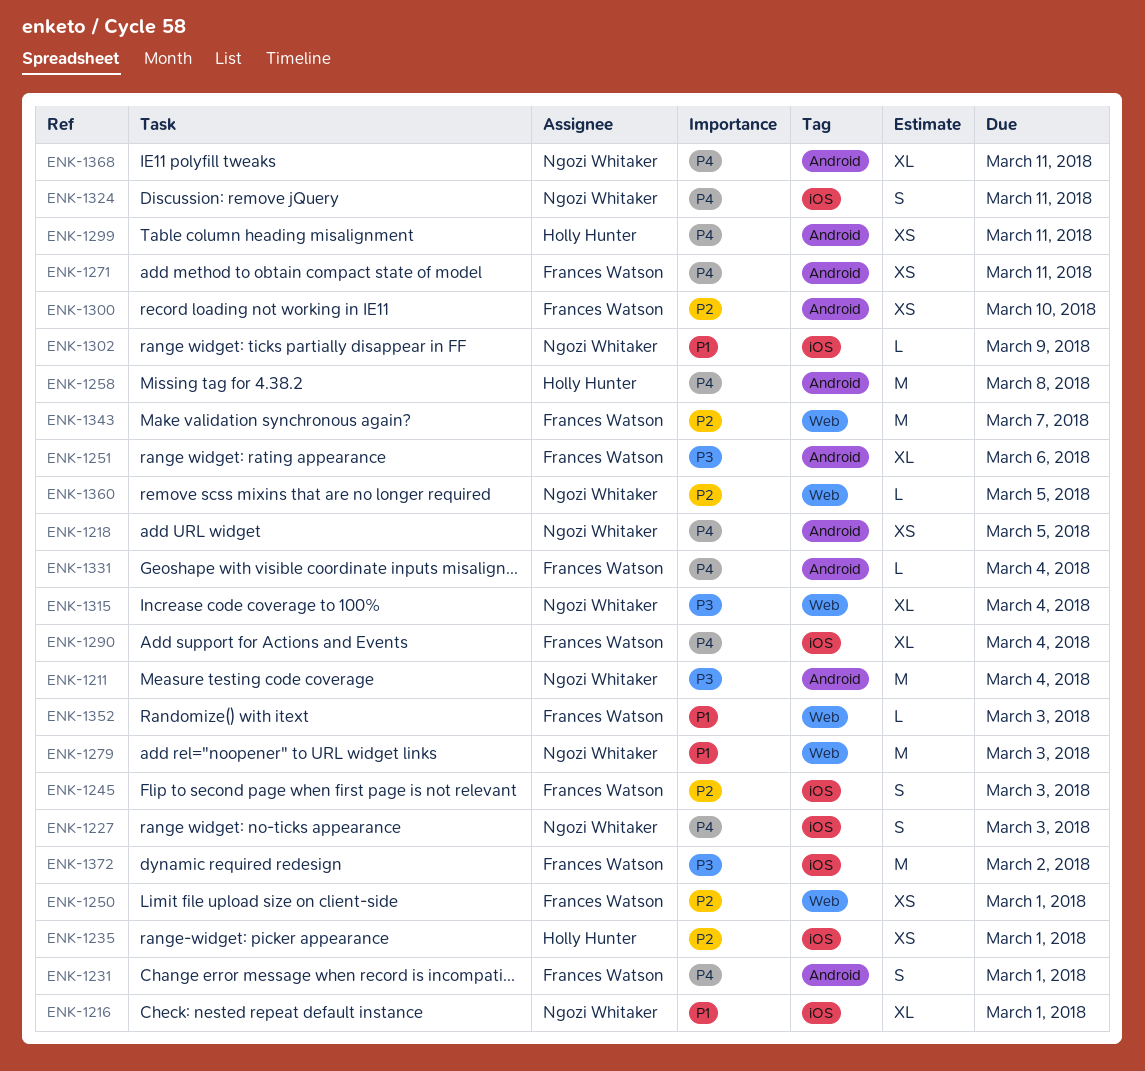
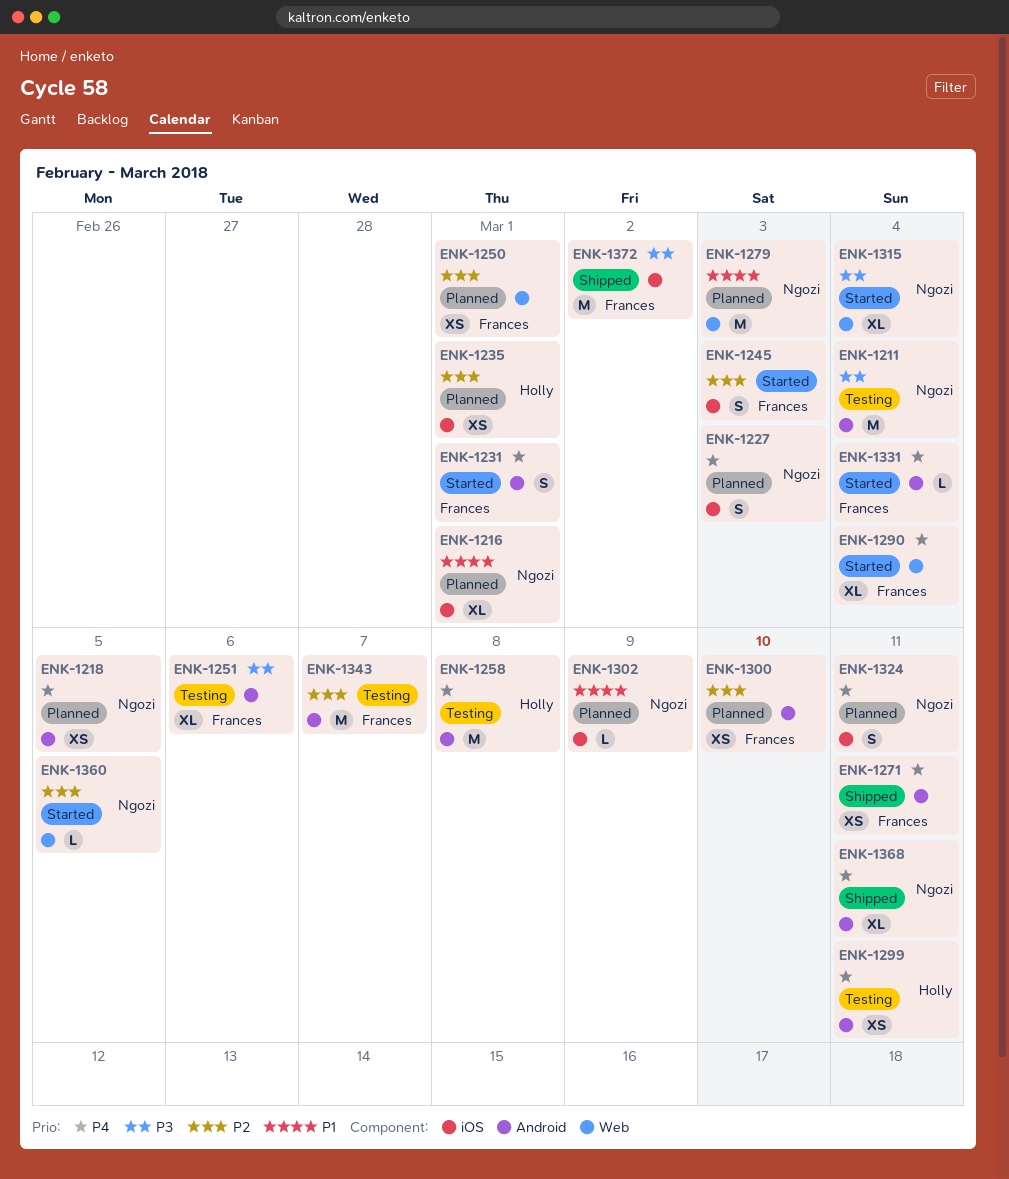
ENK-1290, label: iOS -> Web
ENK-1343, label: Web -> Android
ENK-1352: present -> none

